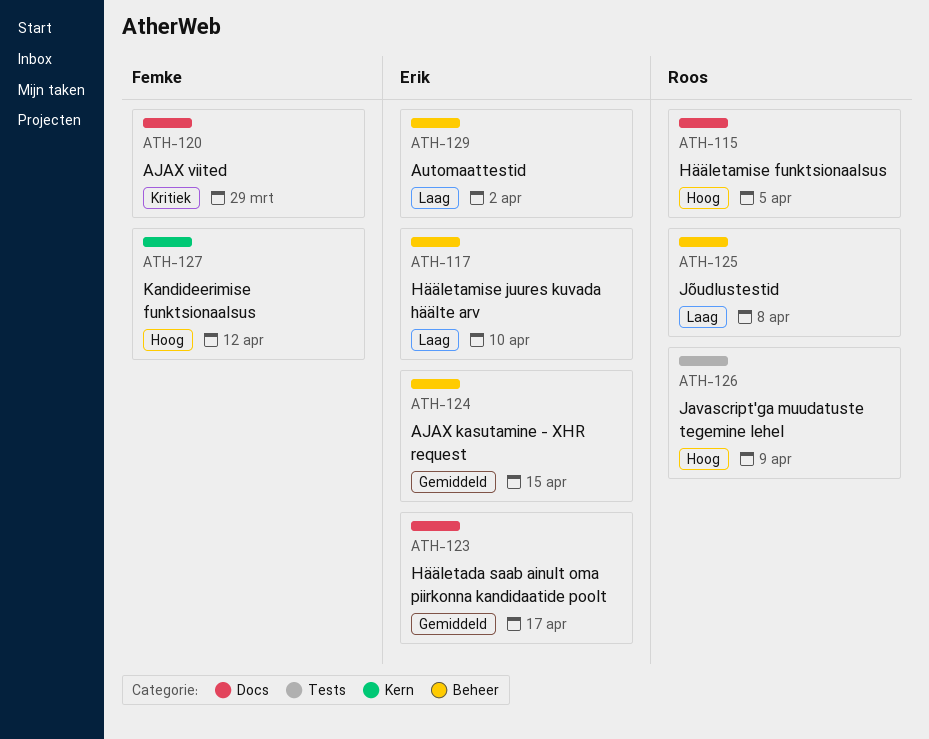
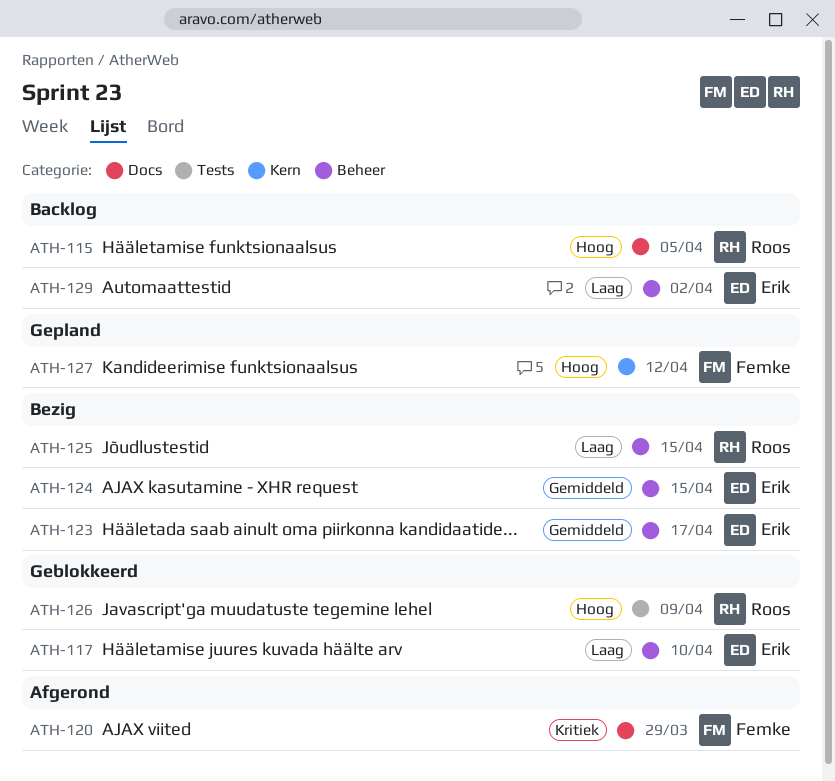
ATH-123, label: Docs -> Beheer
ATH-125, due: Apr 8 -> Apr 15

